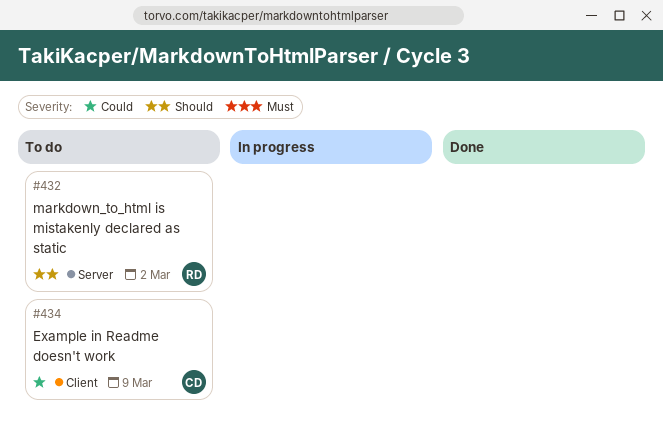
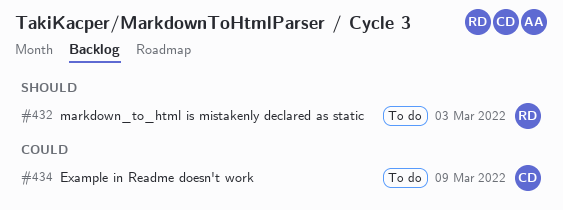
#432, due: Mar 2 -> Mar 3

